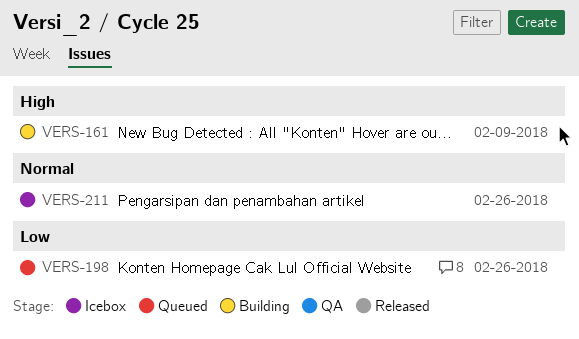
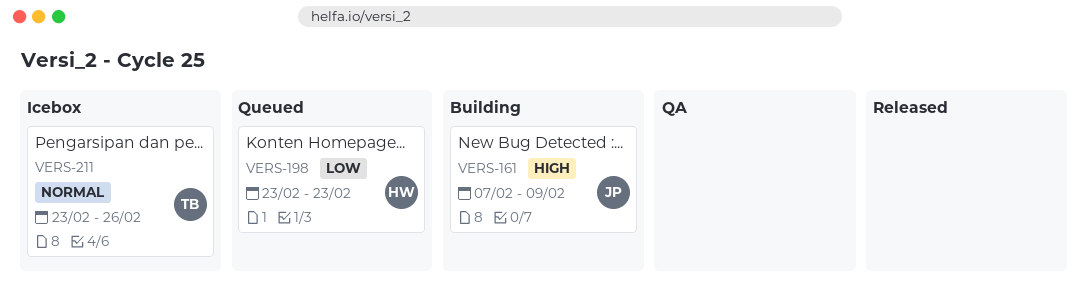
VERS-198, due: Feb 26 -> Feb 23

